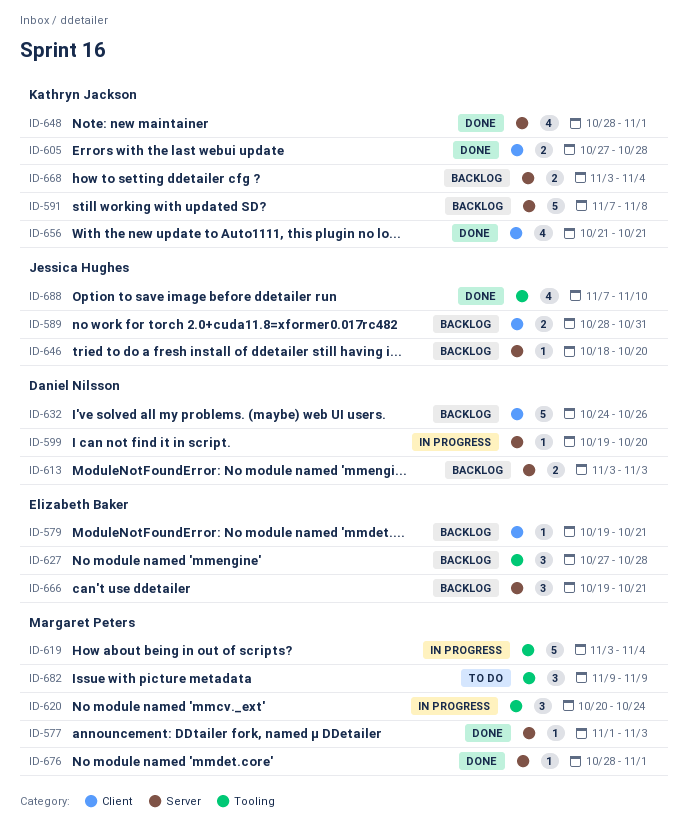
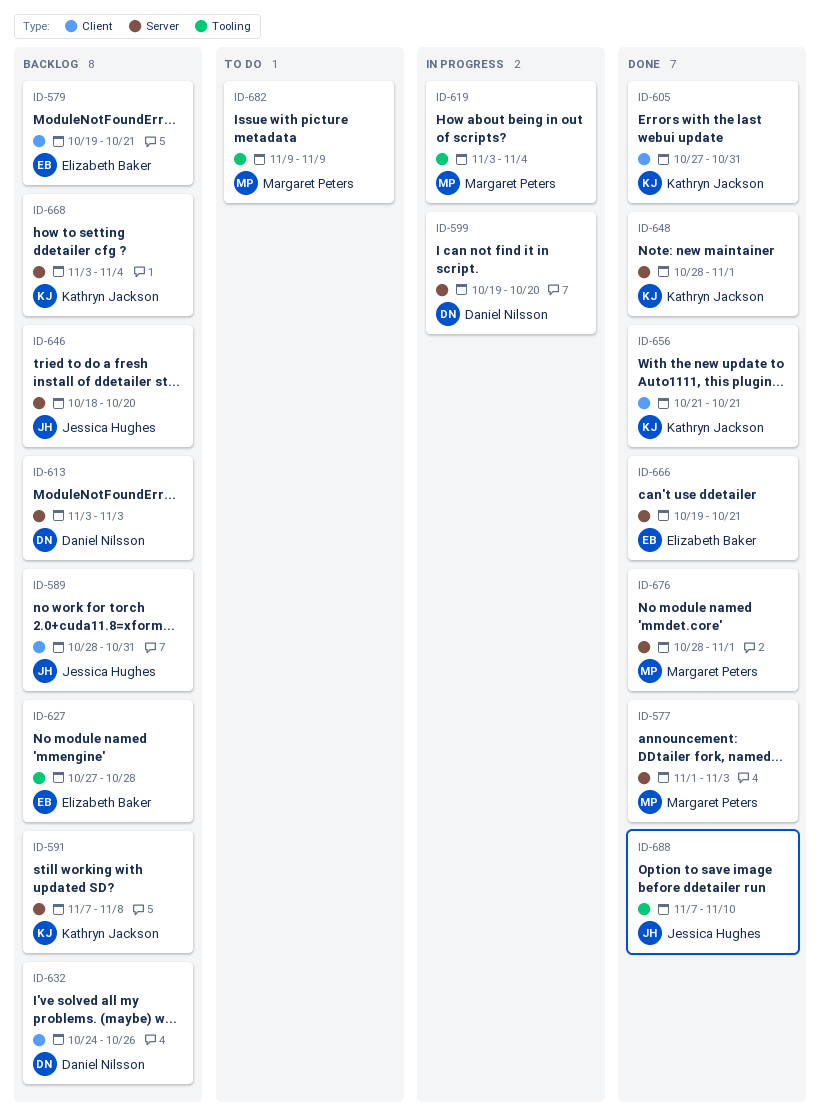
ID-605, due: Oct 28 -> Oct 31
ID-620: present -> none
ID-666, status: Backlog -> Done

